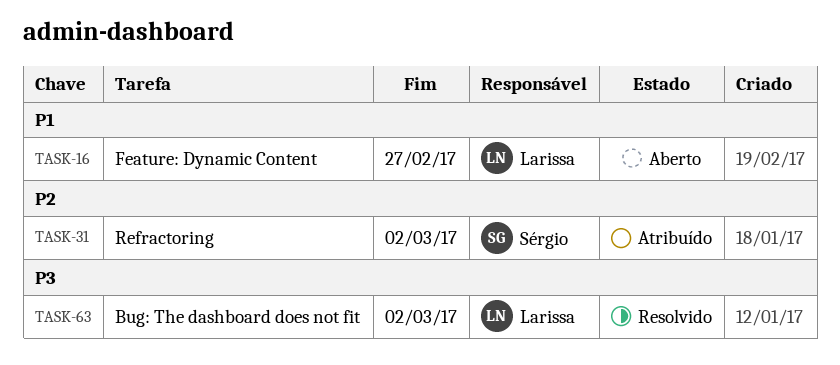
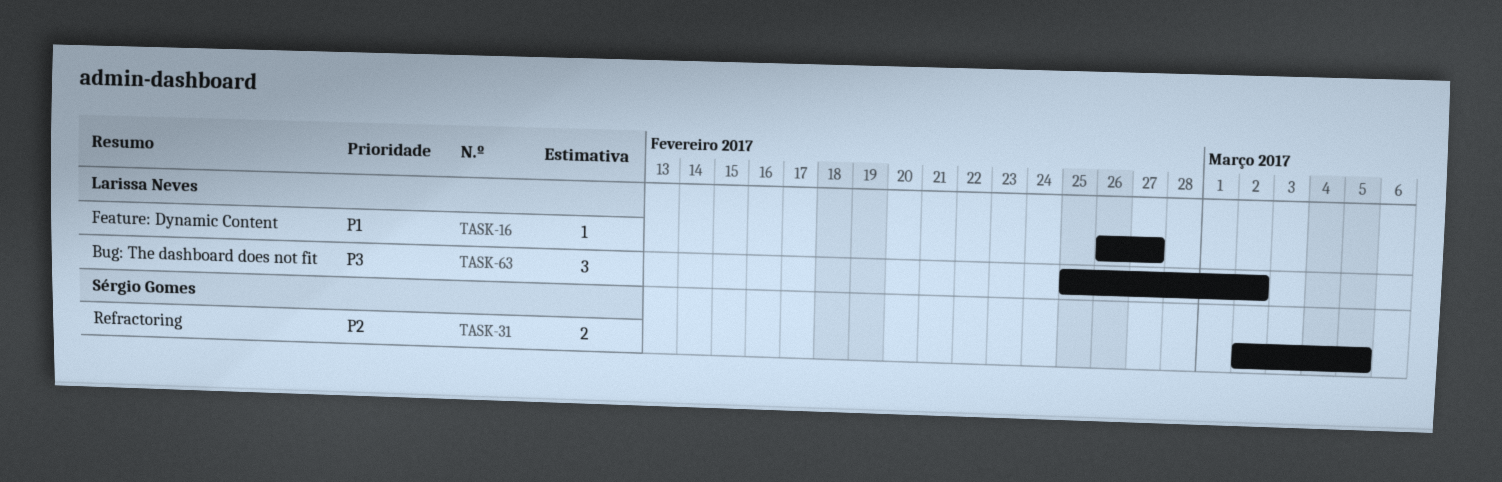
TASK-31, due: Mar 2 -> Mar 5

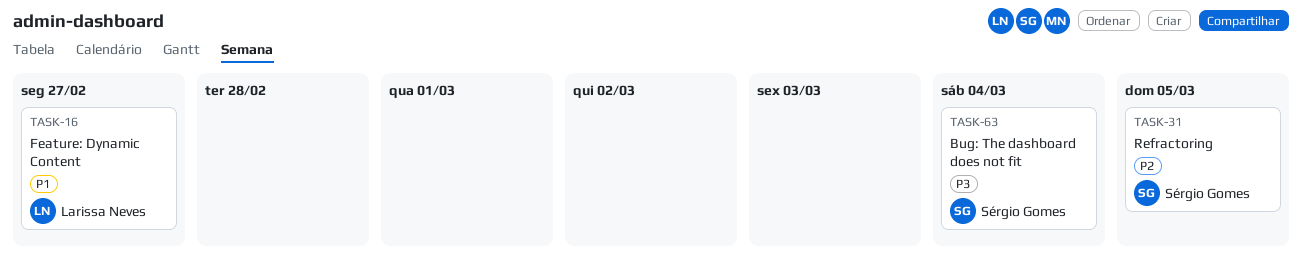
TASK-63, owner: Larissa Neves -> Sérgio Gomes
TASK-63, due: Mar 2 -> Mar 4

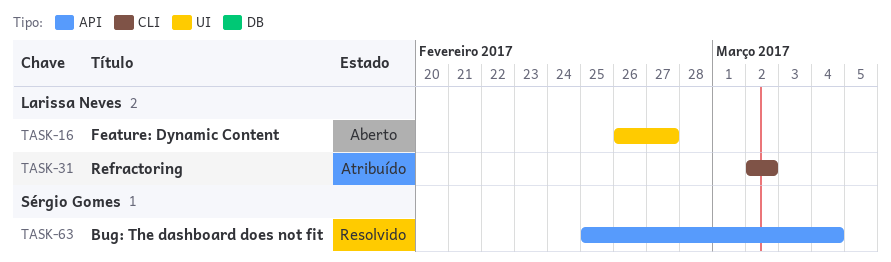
TASK-31, owner: Sérgio Gomes -> Larissa Neves
TASK-31, due: Mar 5 -> Mar 2

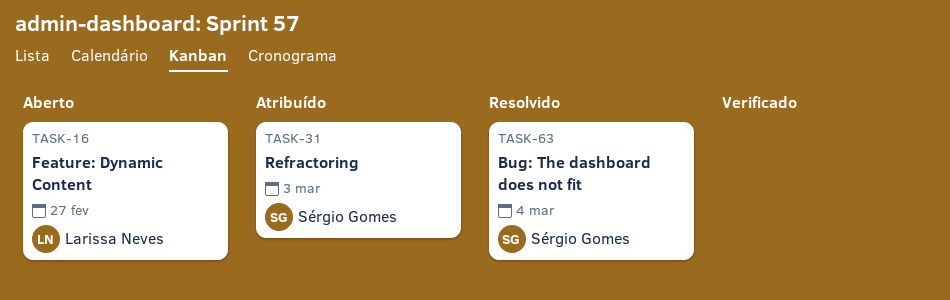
TASK-31, owner: Larissa Neves -> Sérgio Gomes
TASK-31, due: Mar 2 -> Mar 3

